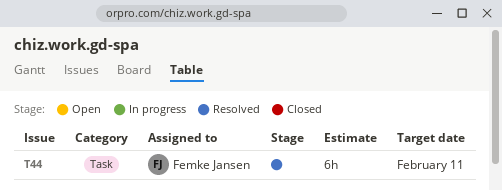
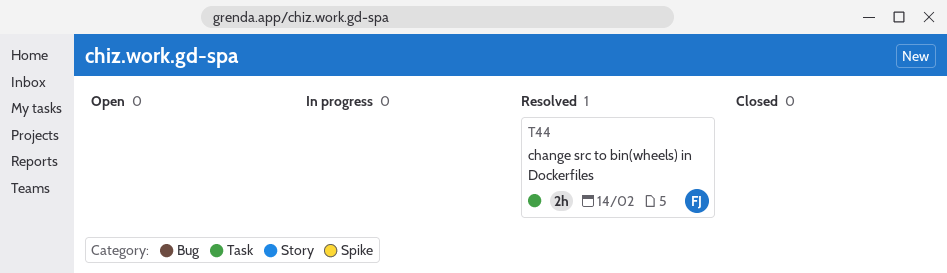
T44, estimate: 6h -> 2h
T44, due: Feb 11 -> Feb 14

